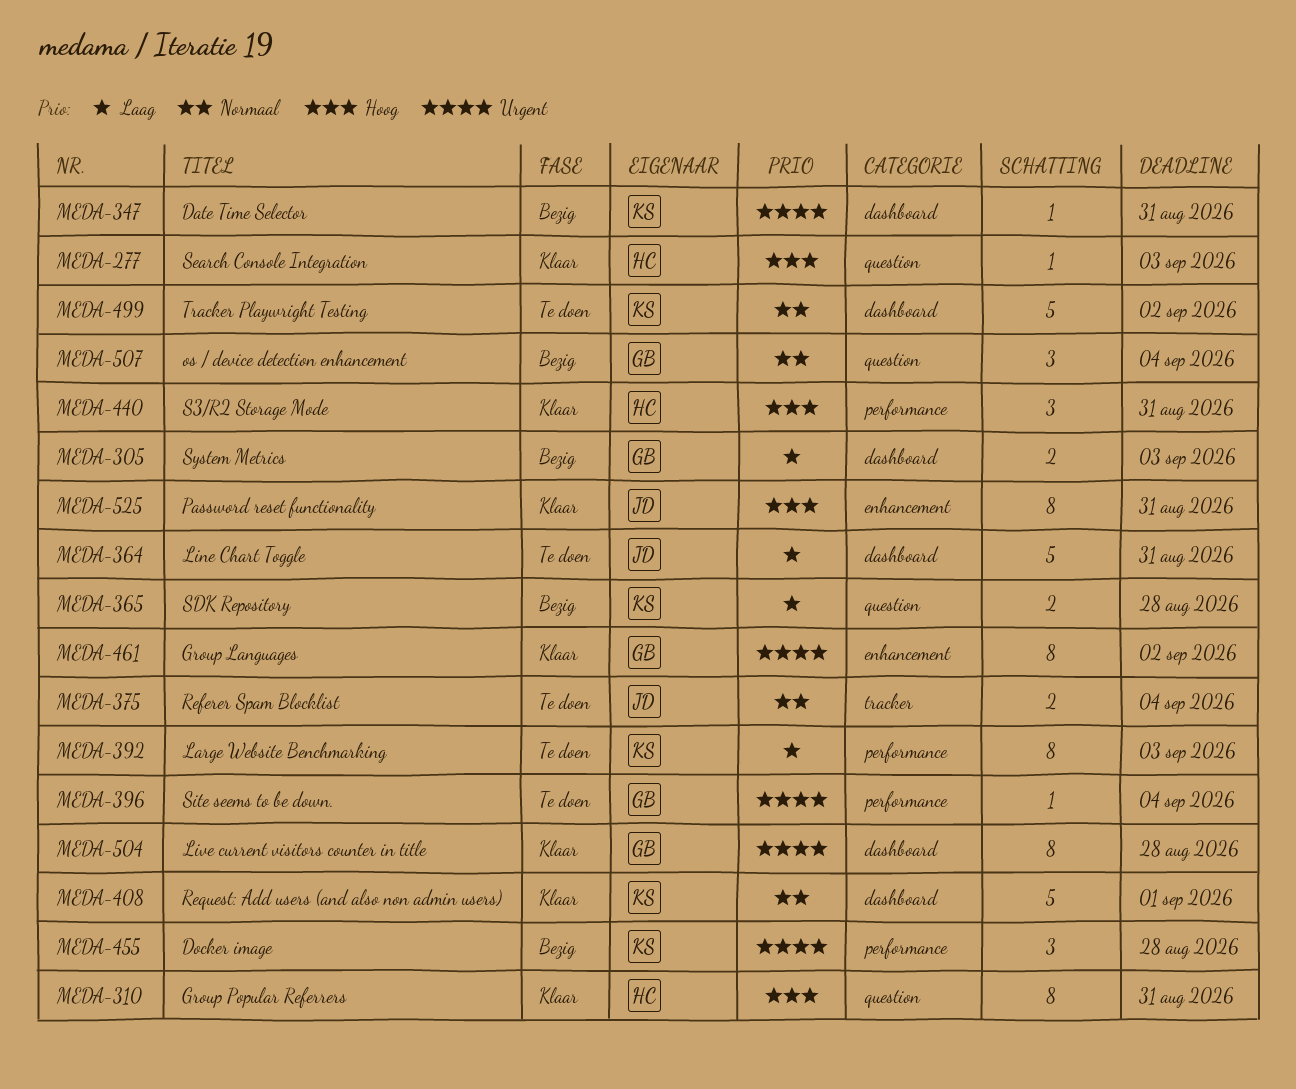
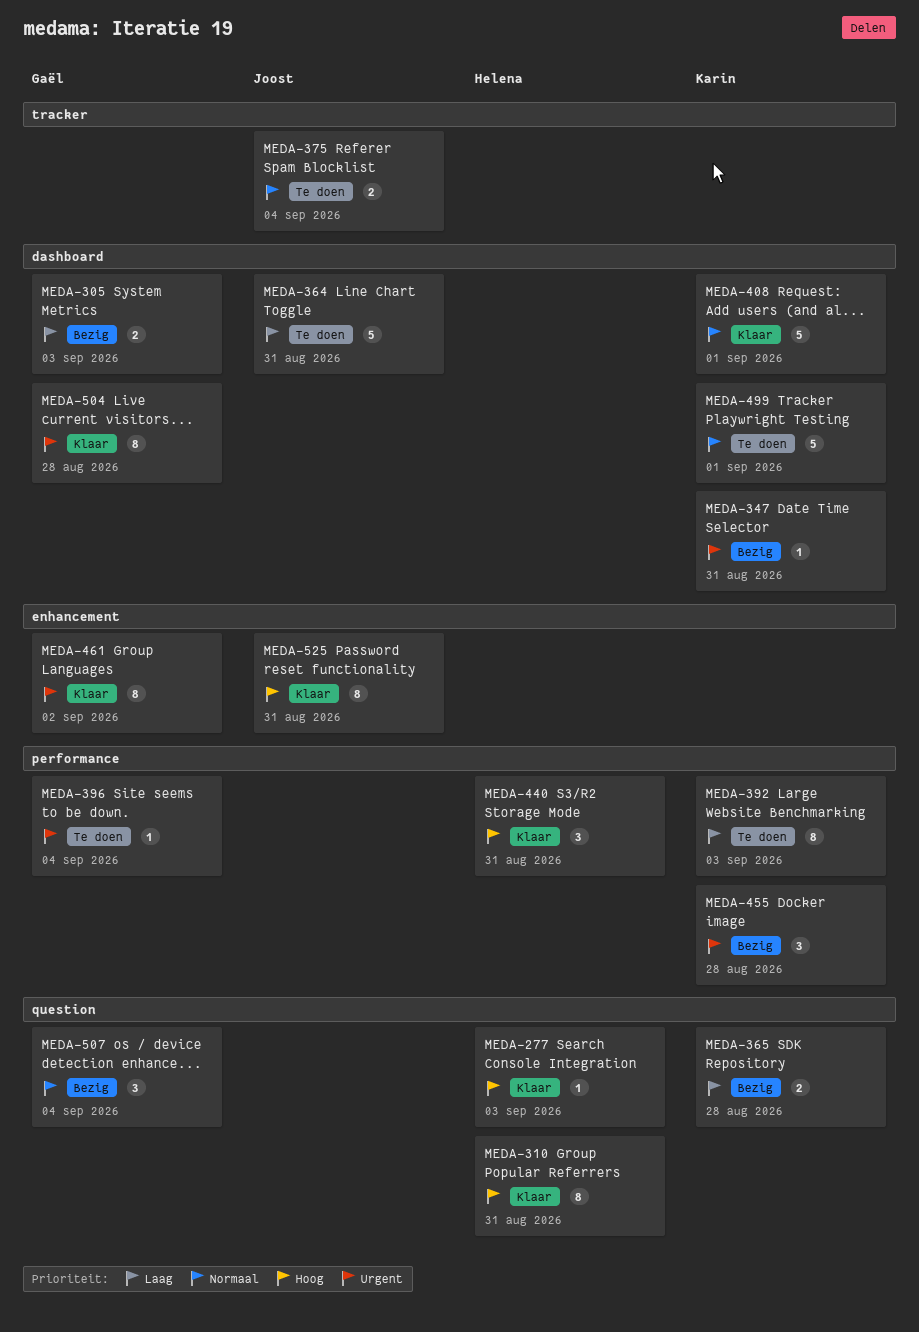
MEDA-499, due: Sep 2 -> Sep 1

